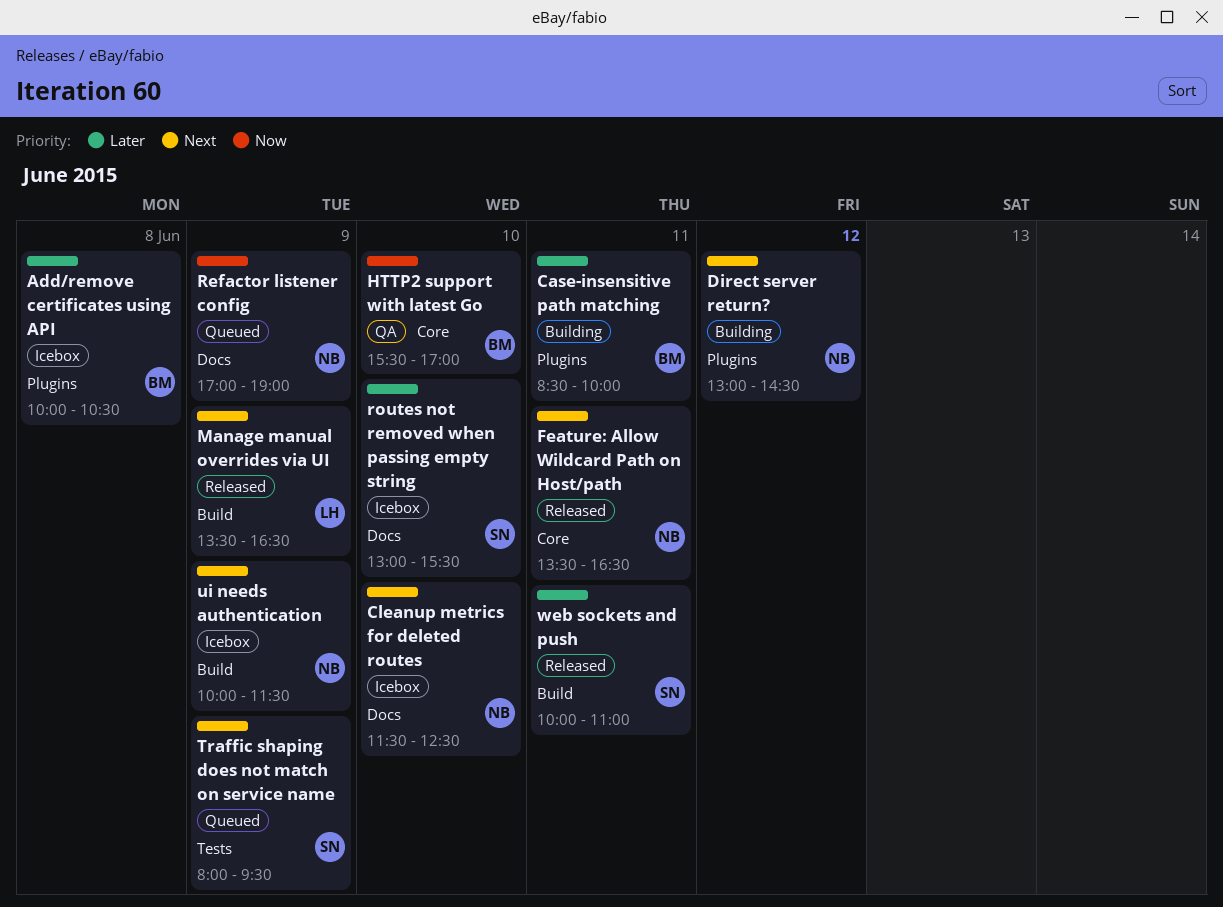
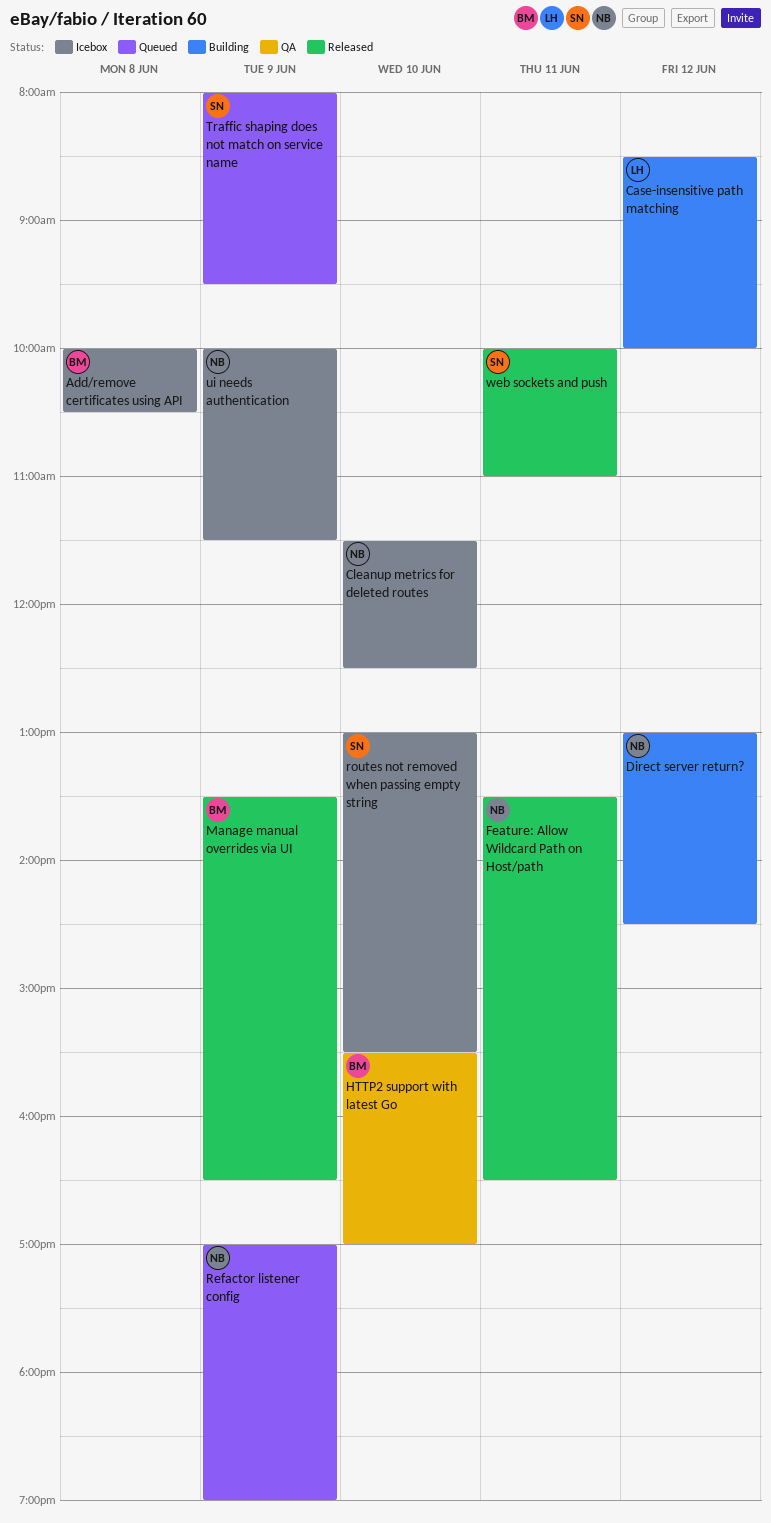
Case-insensitive path matching, owner: BM -> LH
Case-insensitive path matching, day: Jun 11 -> Jun 12
Manage manual overrides via UI, owner: LH -> BM

